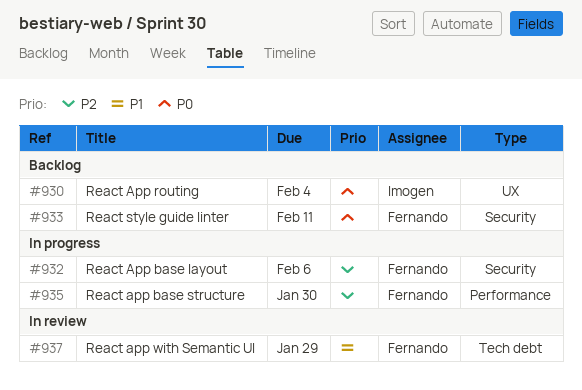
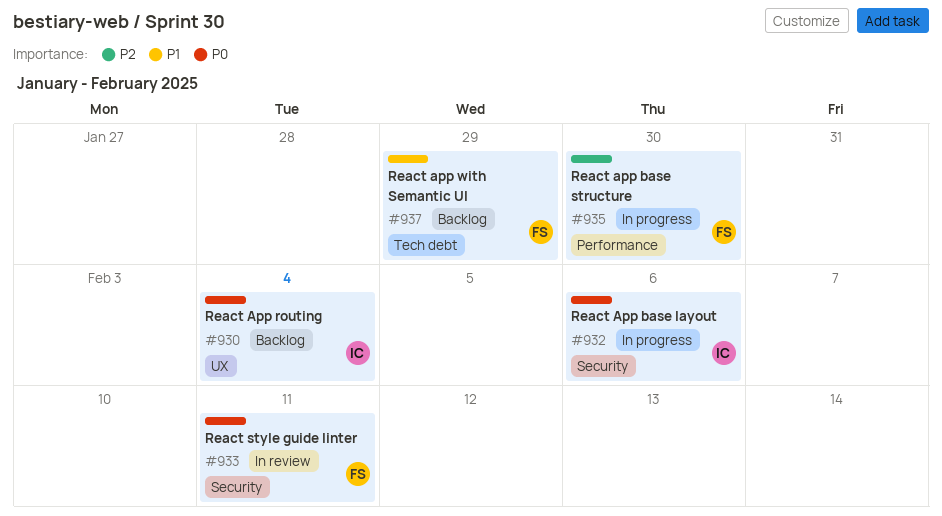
#932, owner: Fernando -> Imogen
#932, priority: P2 -> P0
#933, status: Backlog -> In review
#937, status: In review -> Backlog

